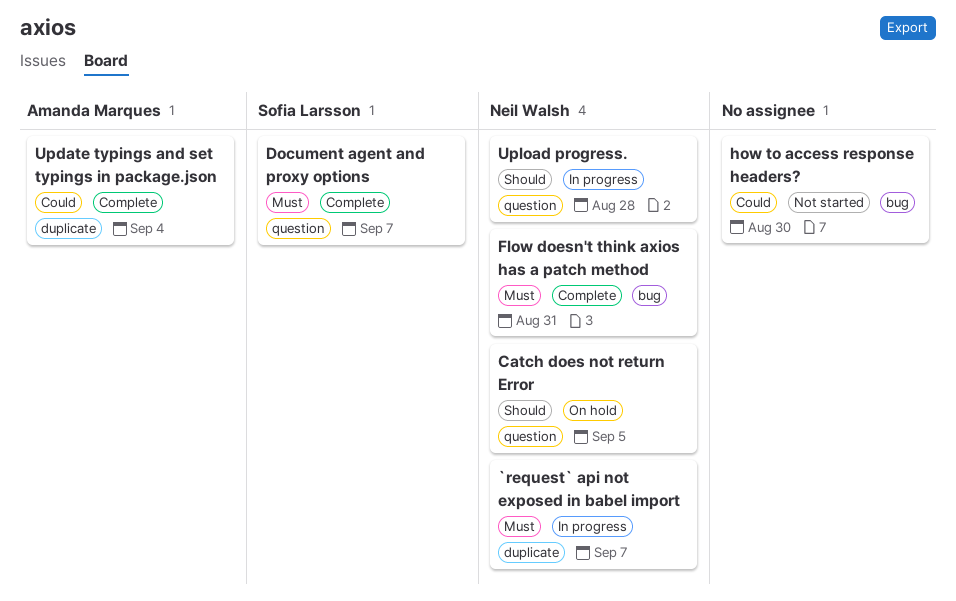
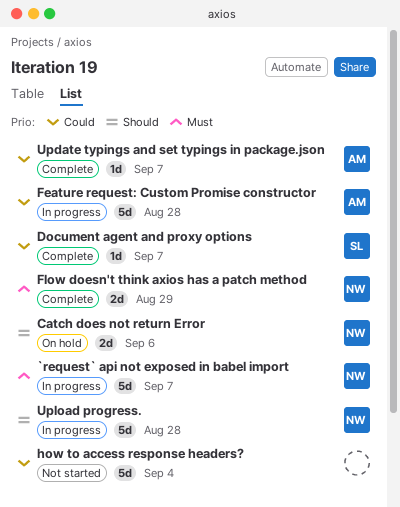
Catch does not return Error, due: Sep 5 -> Sep 6
Document agent and proxy options, priority: Must -> Could
Feature request: Custom Promise constructor: none -> present
Flow doesn't think axios has a patch method, due: Aug 31 -> Aug 29
how to access response headers?, due: Aug 30 -> Sep 4
Update typings and set typings in package.json, due: Sep 4 -> Sep 7

